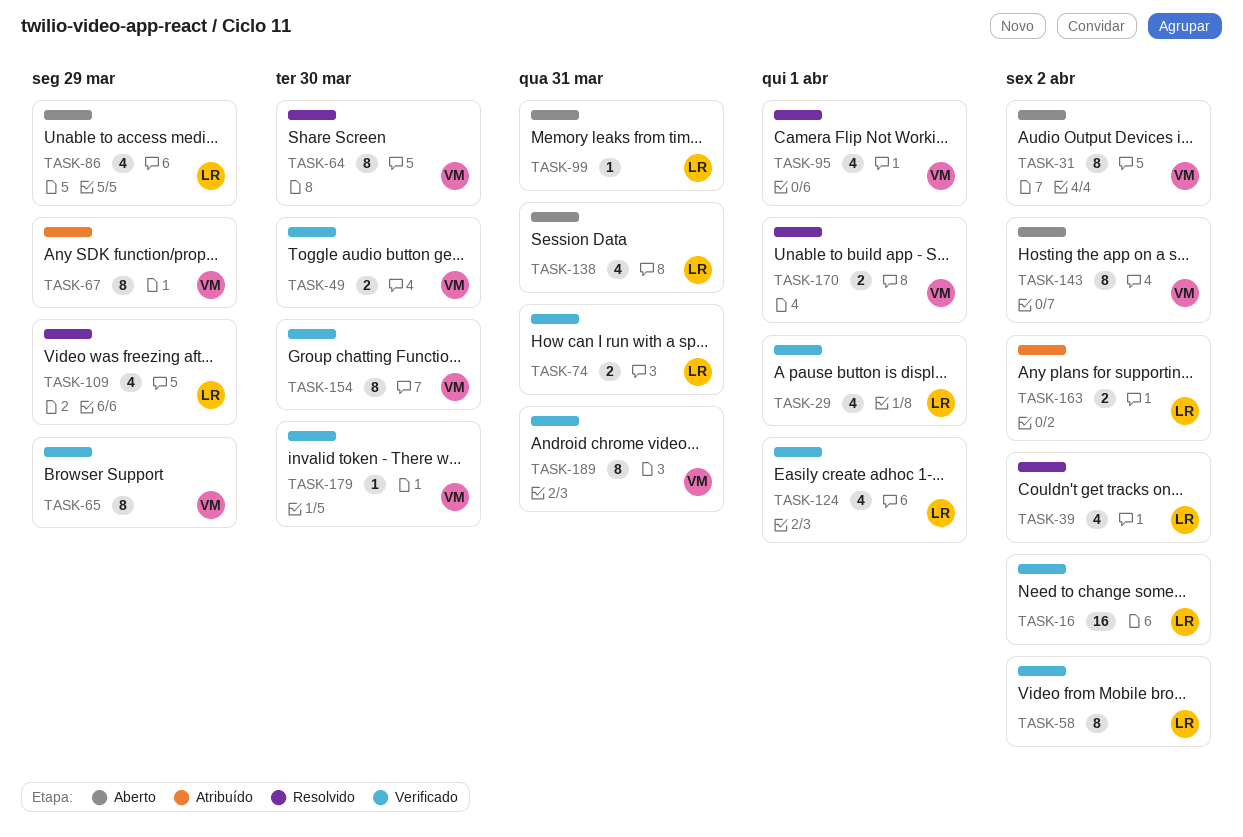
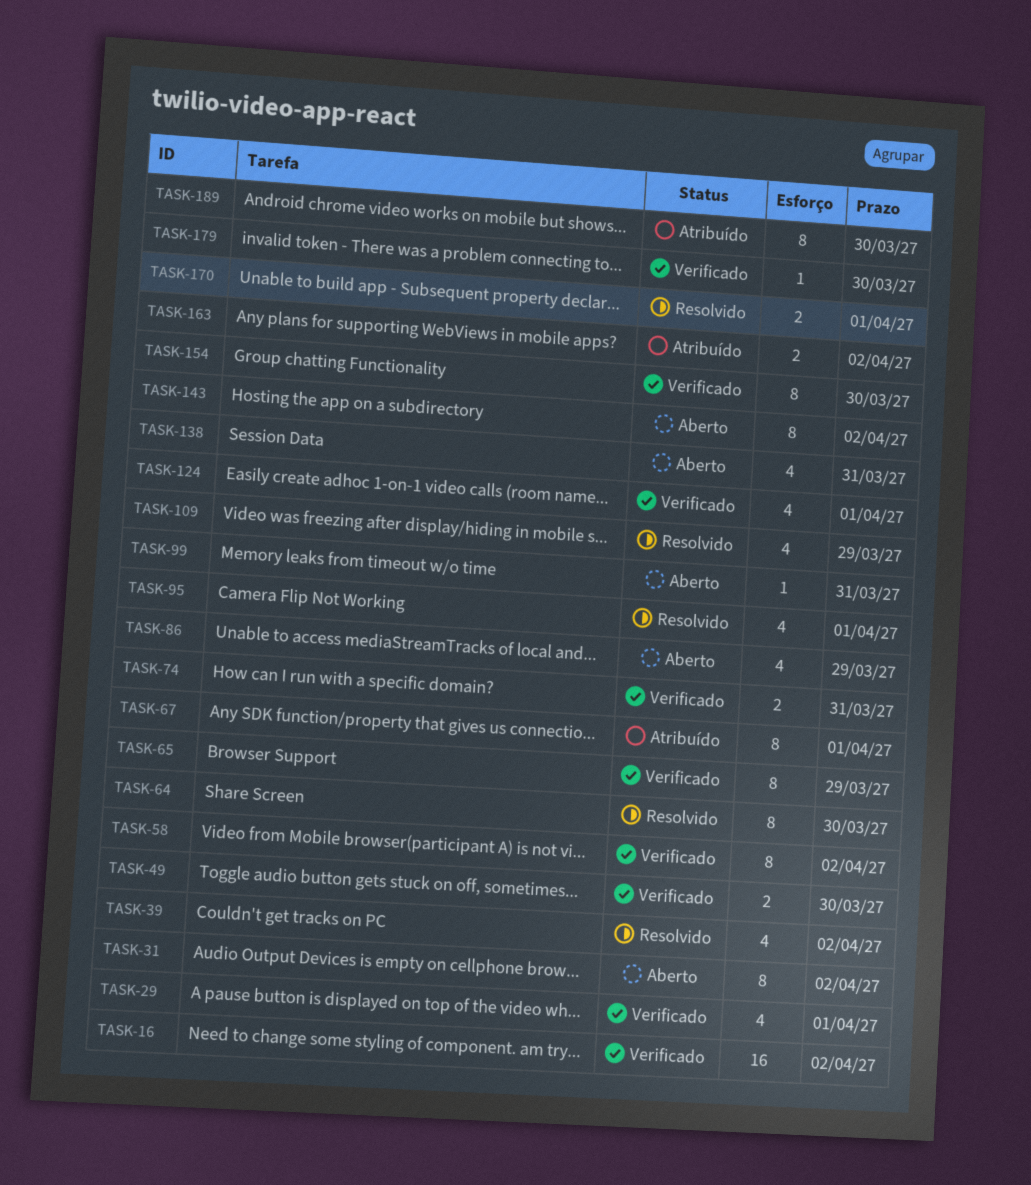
TASK-67, due: Mar 29 -> Apr 1
TASK-189, status: Verificado -> Atribuído
TASK-189, due: Mar 31 -> Mar 30

